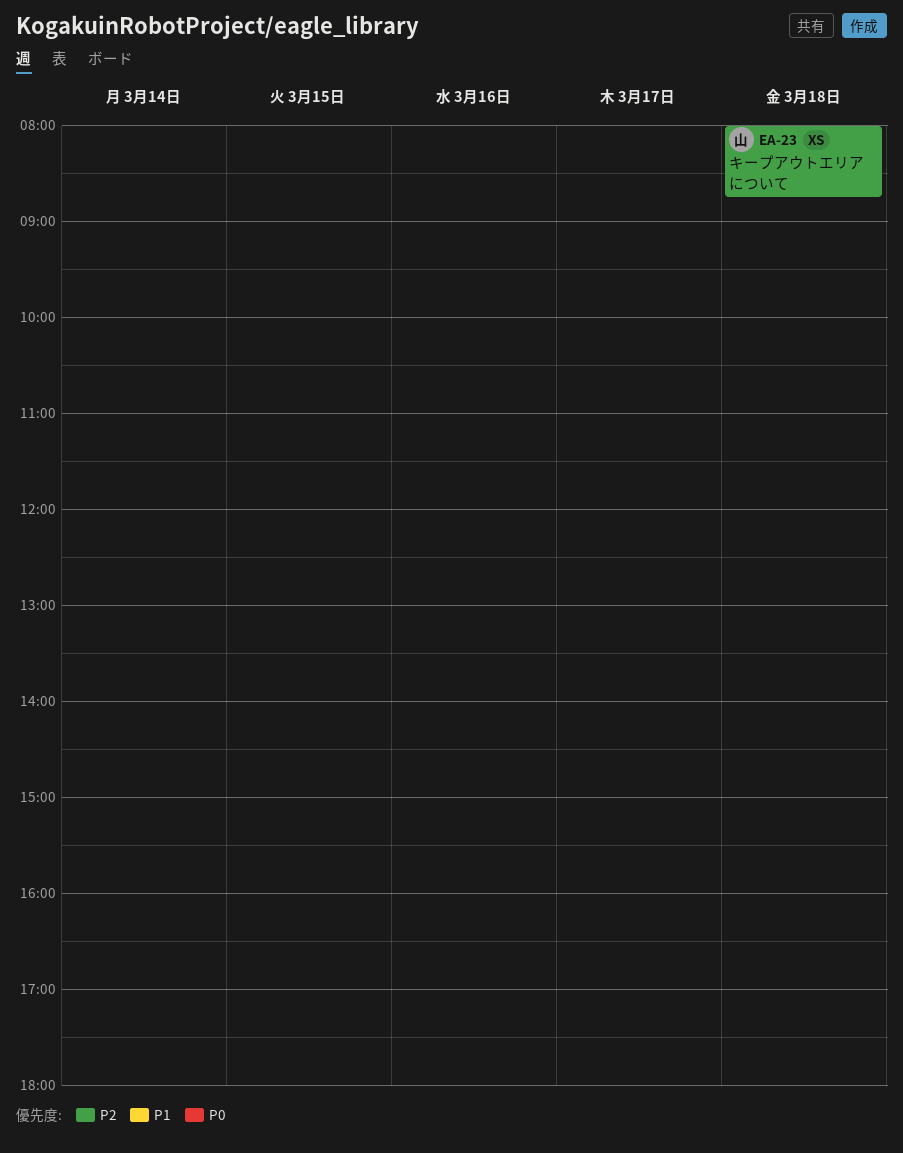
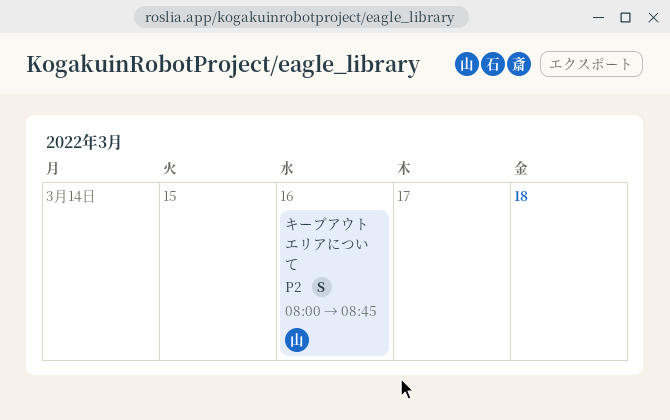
キープアウトエリアについて, estimate: XS -> S
キープアウトエリアについて, day: Mar 18 -> Mar 16

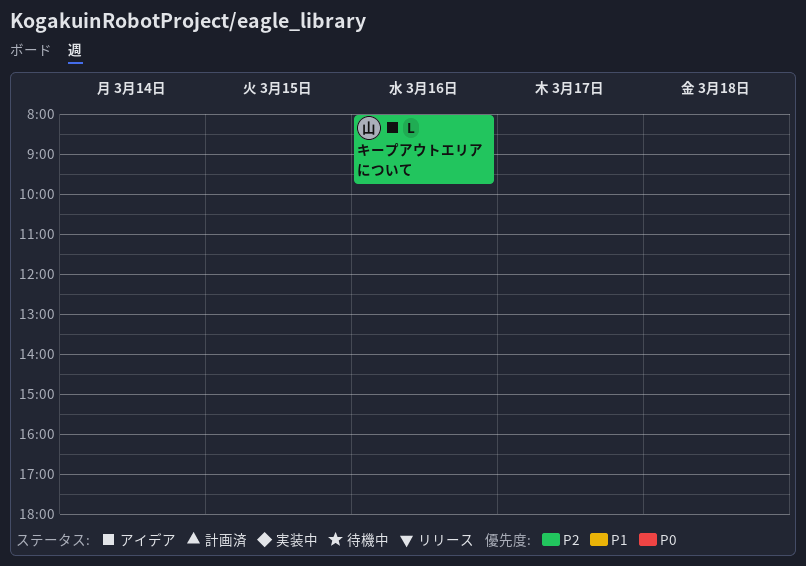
キープアウトエリアについて, estimate: S -> L
キープアウトエリアについて, ends: 08:45 -> 09:45

